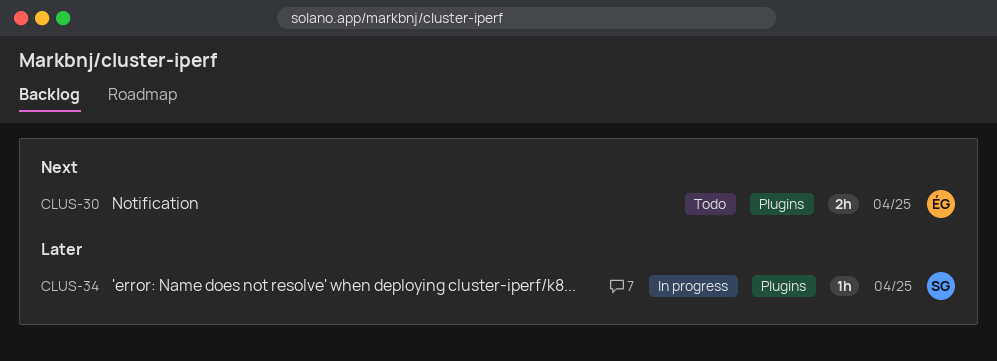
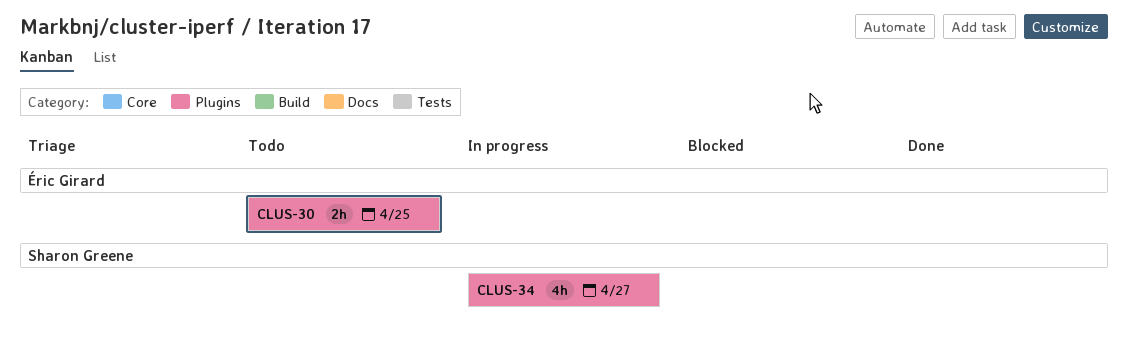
CLUS-34, estimate: 1h -> 4h
CLUS-34, due: Apr 25 -> Apr 27

